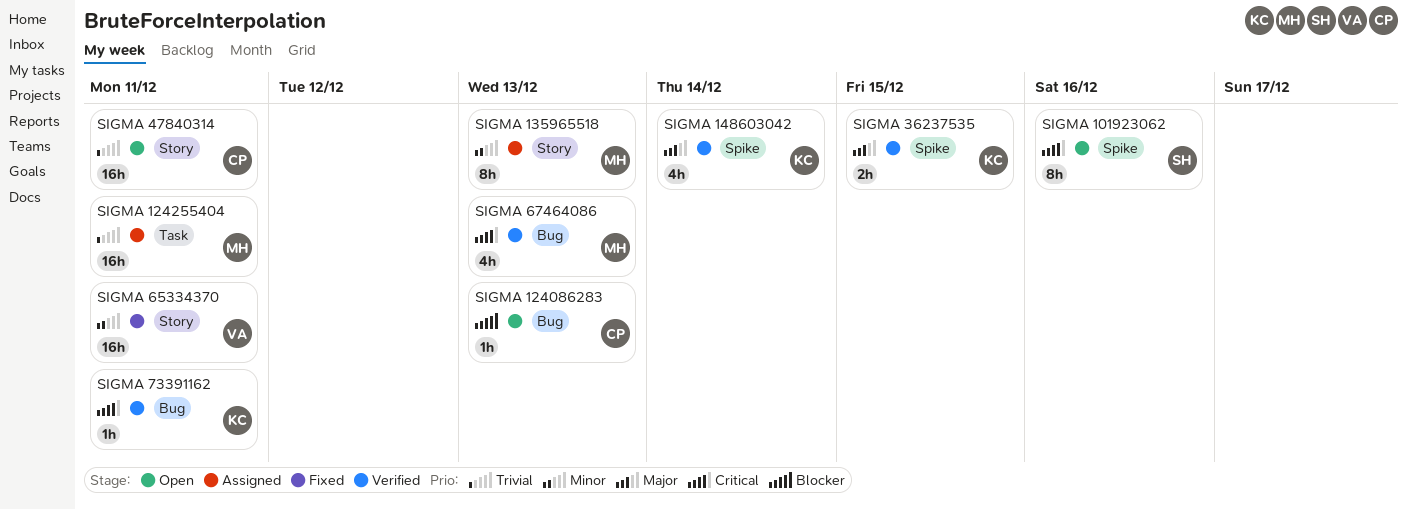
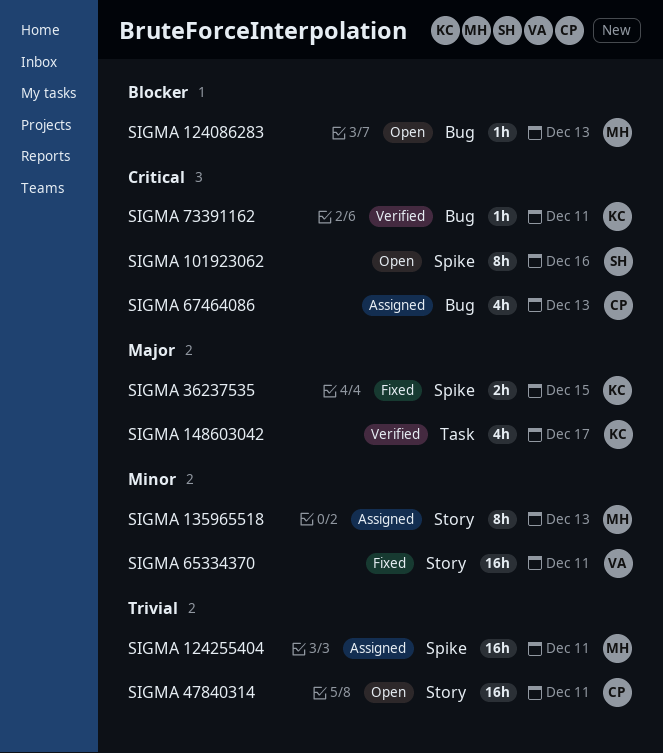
SIGMA 124086283, owner: CP -> MH
SIGMA 124255404, label: Task -> Spike
SIGMA 148603042, label: Spike -> Task
SIGMA 148603042, due: Dec 14 -> Dec 17
SIGMA 36237535, status: Verified -> Fixed
SIGMA 67464086, status: Verified -> Assigned
SIGMA 67464086, owner: MH -> CP

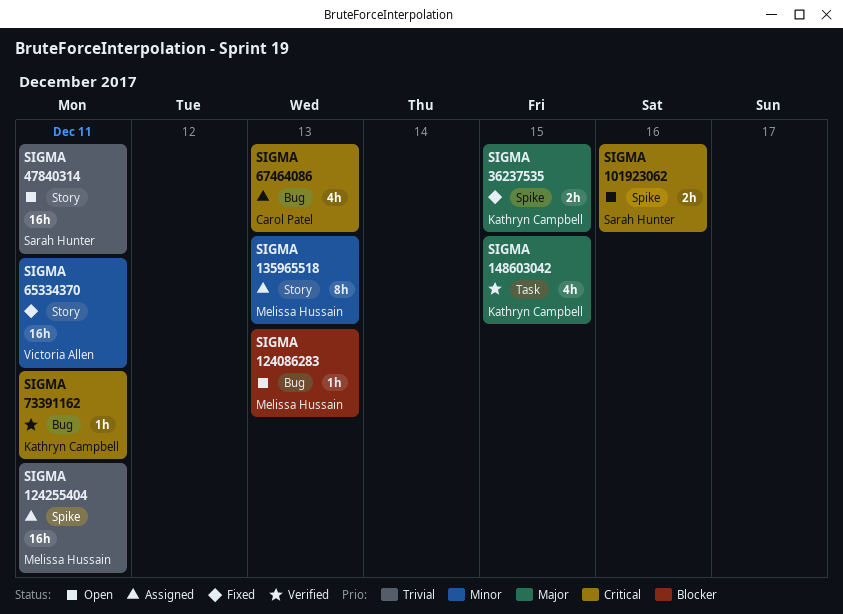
SIGMA 101923062, estimate: 8h -> 2h
SIGMA 148603042, due: Dec 17 -> Dec 15
SIGMA 47840314, owner: Carol Patel -> Sarah Hunter

